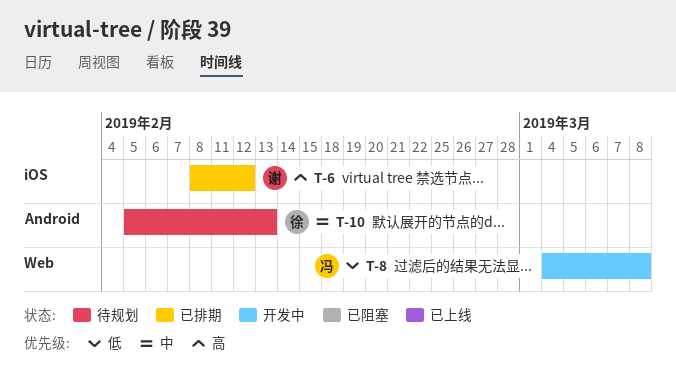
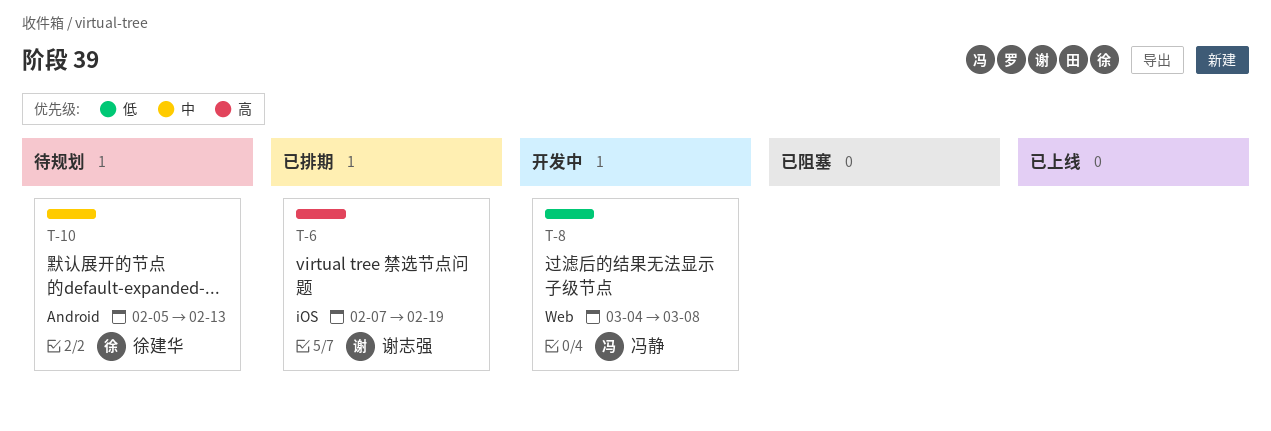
T-6, start: Feb 8 -> Feb 7
T-6, due: Feb 12 -> Feb 19

